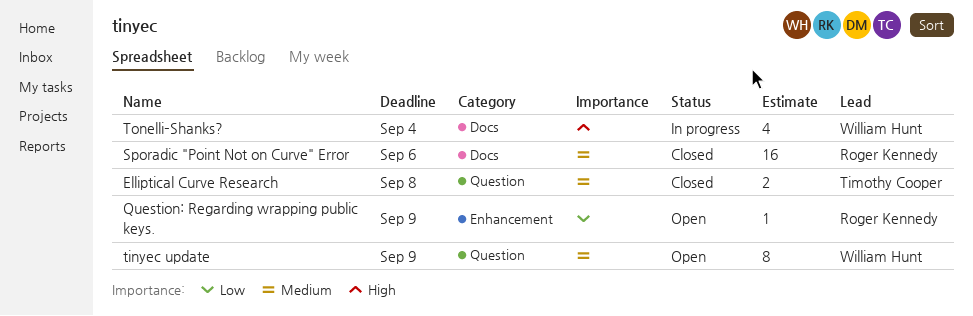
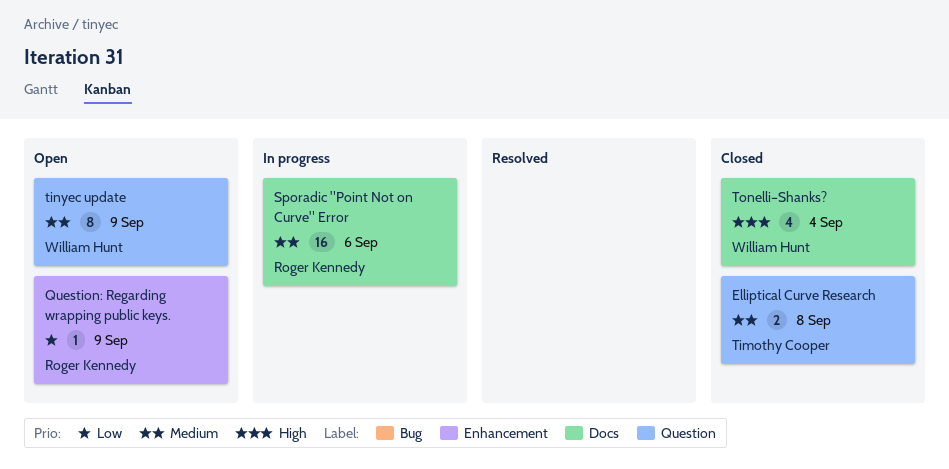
Sporadic "Point Not on Curve" Error, status: Closed -> In progress
Tonelli–Shanks?, status: In progress -> Closed

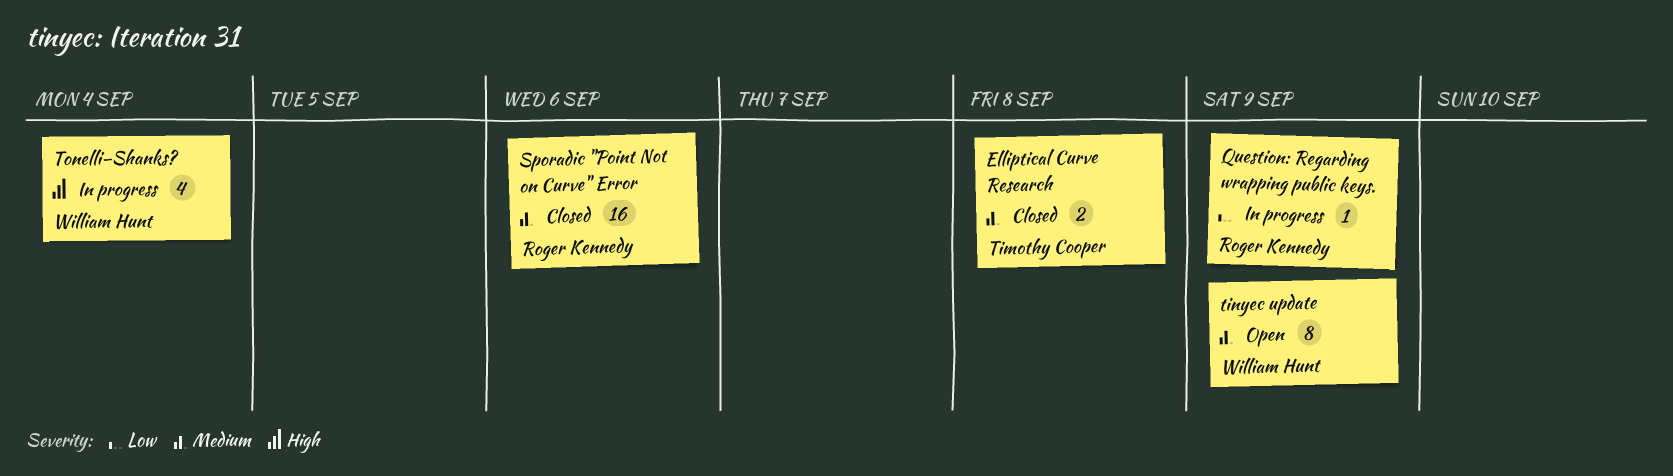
Question: Regarding wrapping public keys., status: Open -> In progress
Sporadic "Point Not on Curve" Error, status: In progress -> Closed
Tonelli–Shanks?, status: Closed -> In progress

